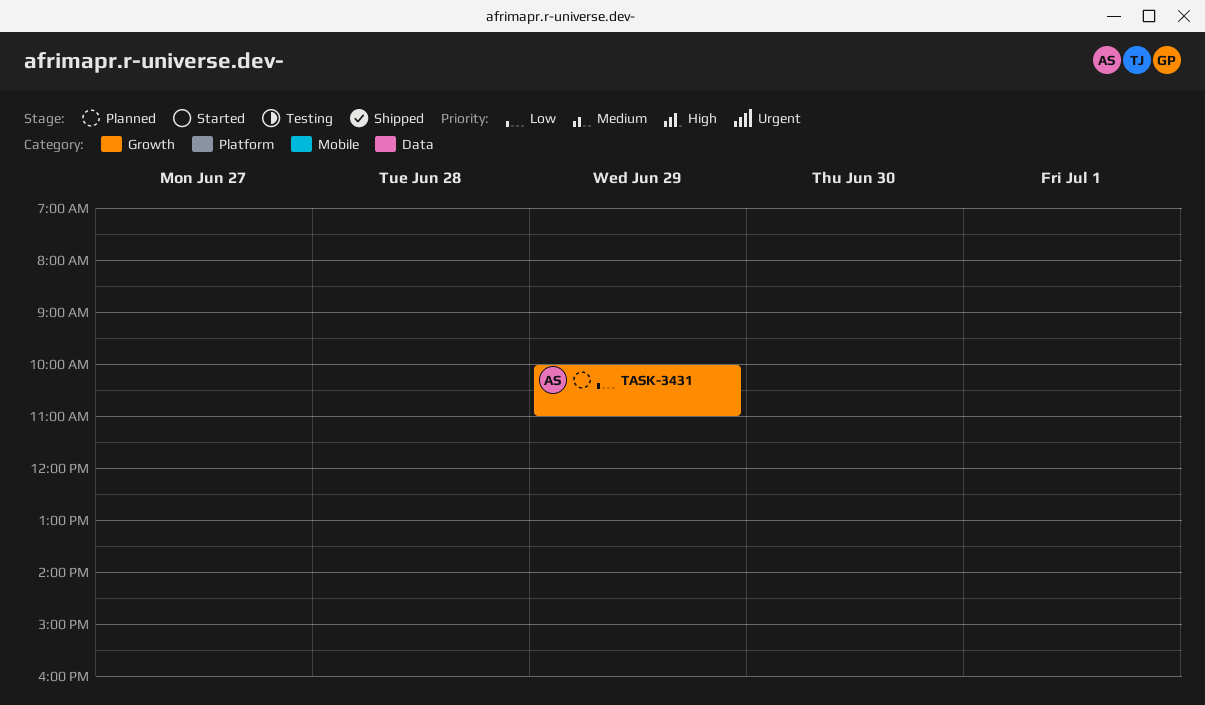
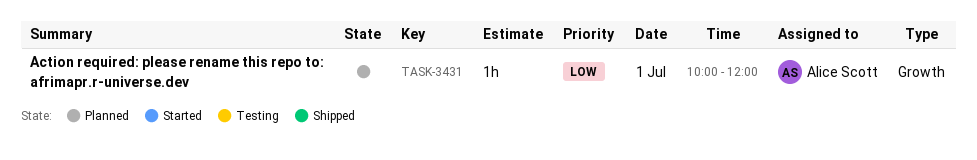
TASK-3431, day: Jun 29 -> Jul 1
TASK-3431, ends: 11:00 -> 12:00

